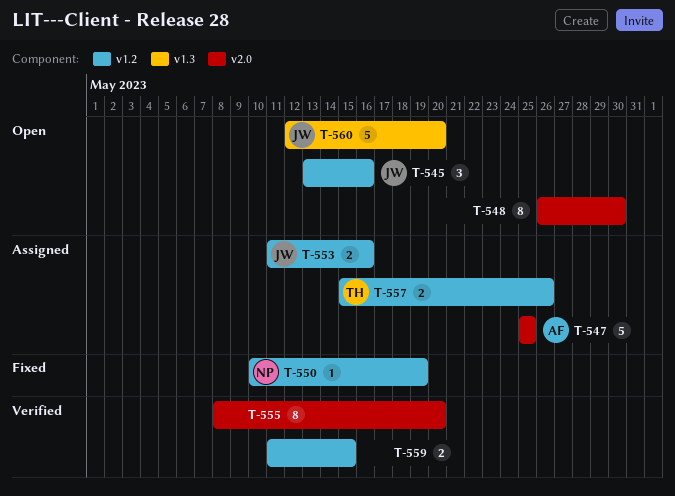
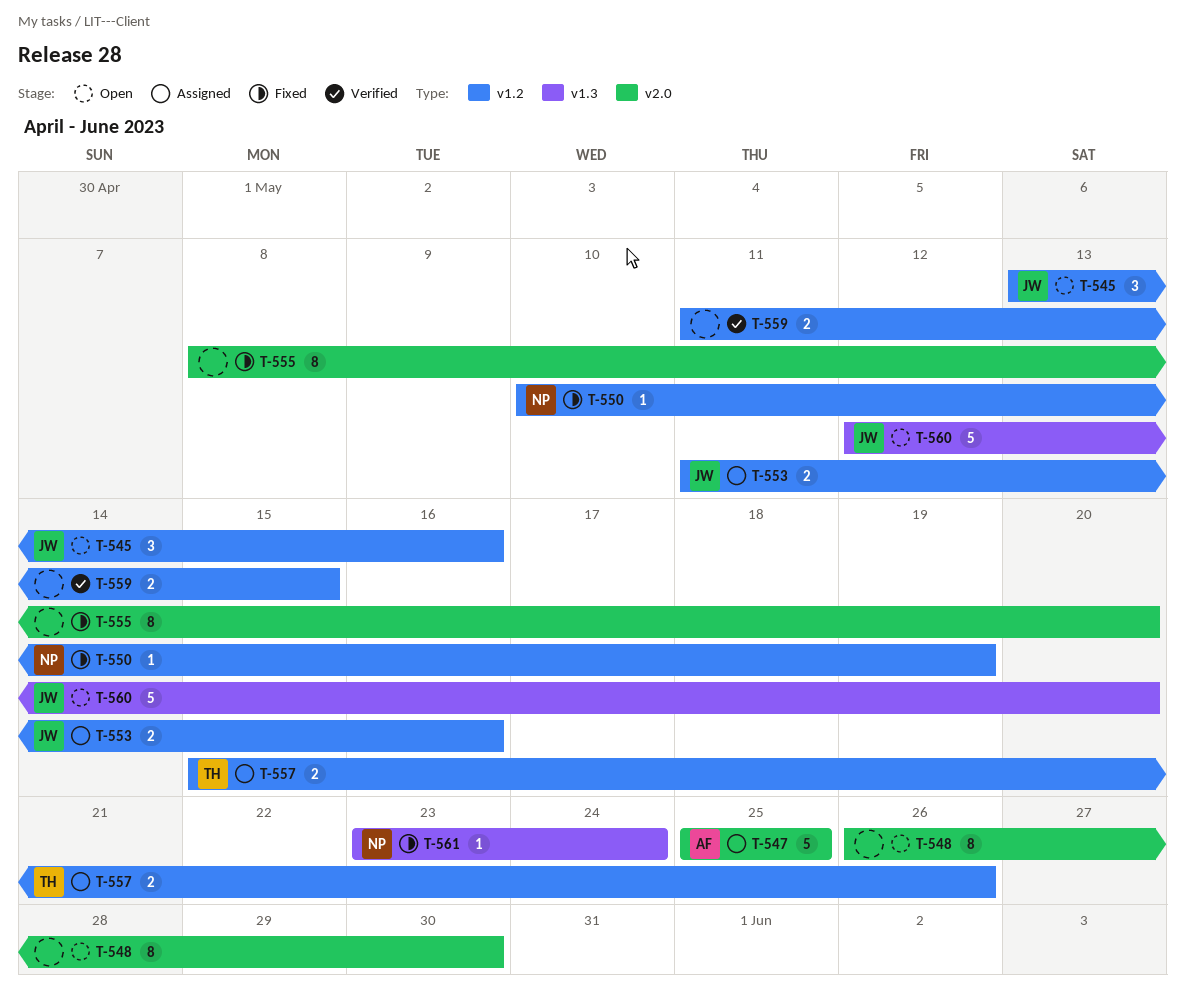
T-555, status: Verified -> Fixed
T-561: none -> present

